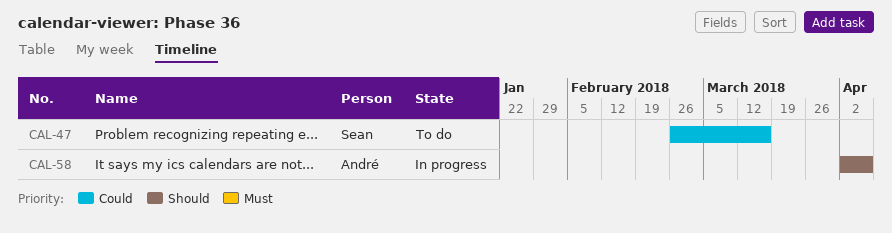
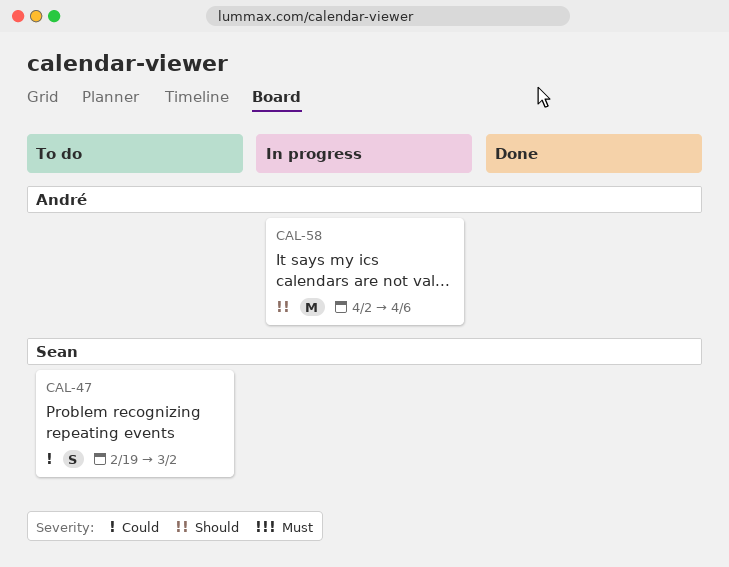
CAL-47, start: Feb 26 -> Feb 19
CAL-47, due: Mar 16 -> Mar 2

